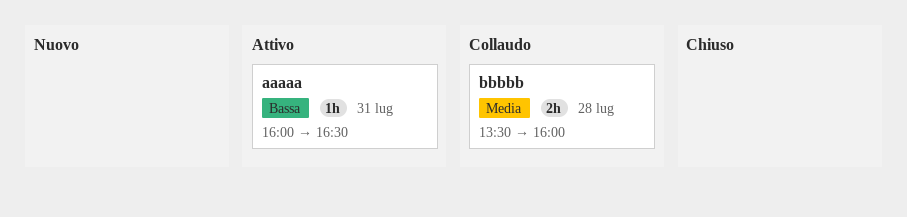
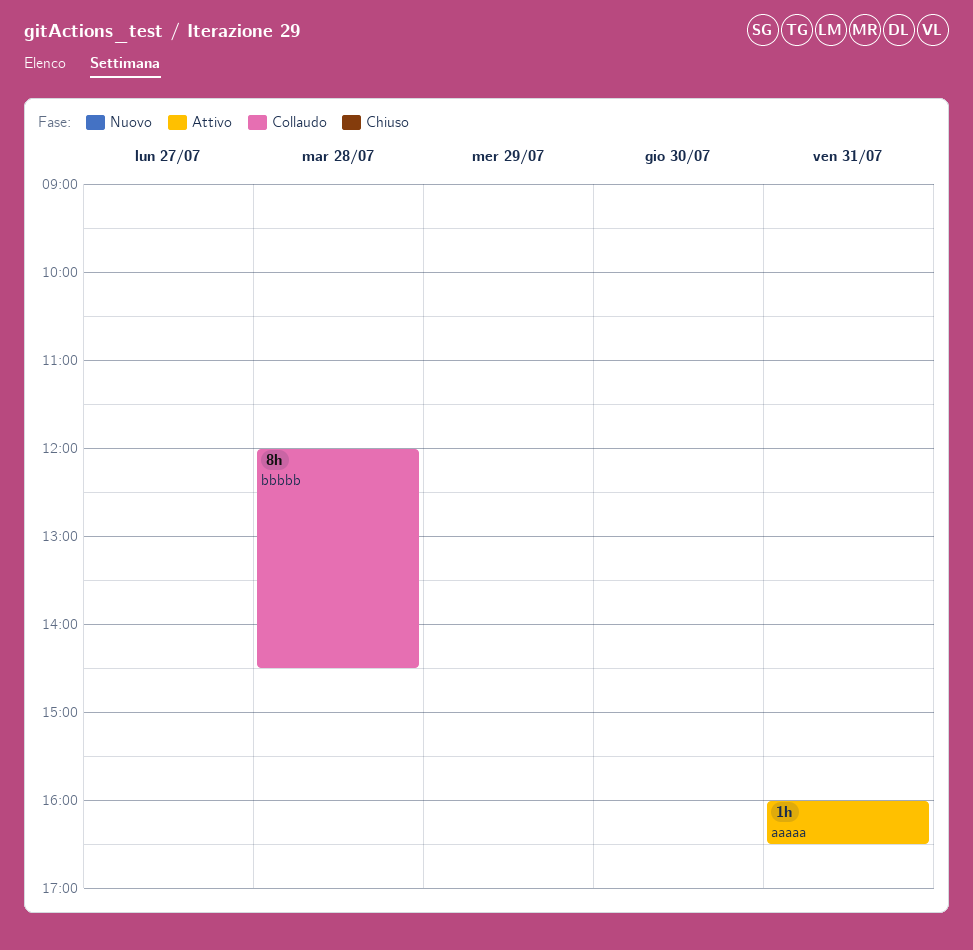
bbbbb, estimate: 2h -> 8h
bbbbb, begins: 13:30 -> 12:00
bbbbb, ends: 16:00 -> 14:30

